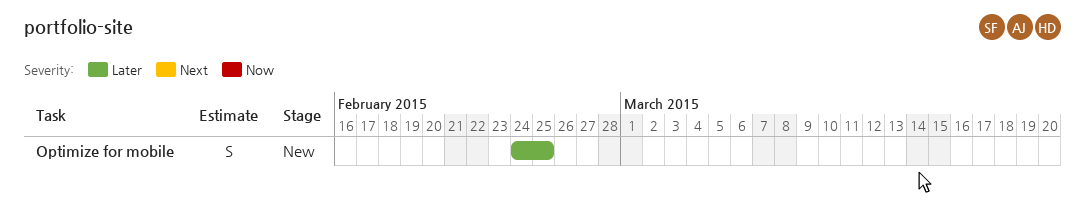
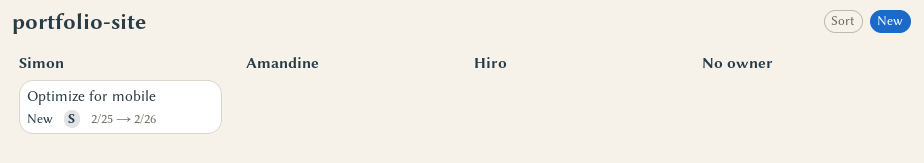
Optimize for mobile, start: Feb 24 -> Feb 25
Optimize for mobile, due: Feb 25 -> Feb 26

